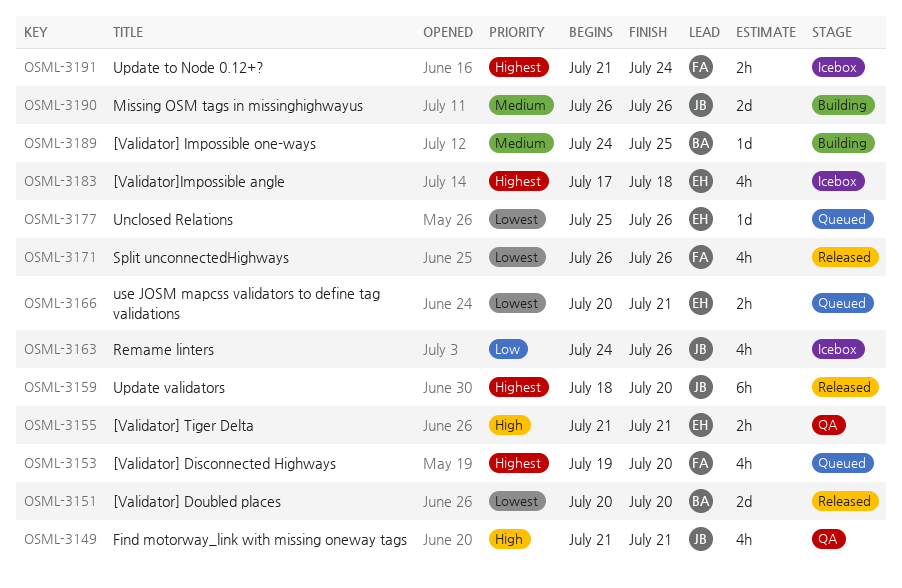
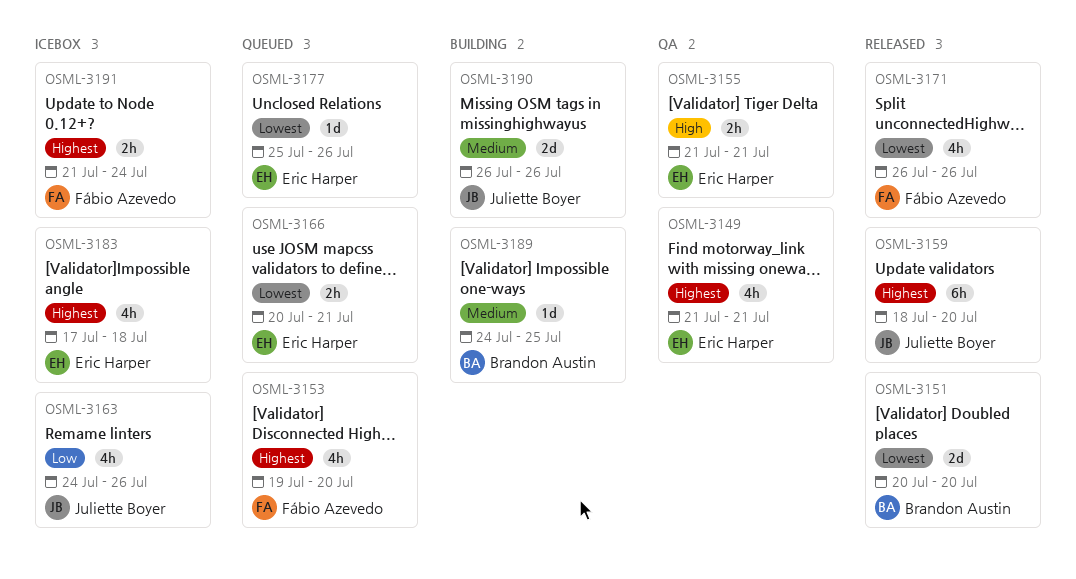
OSML-3149, owner: Juliette Boyer -> Eric Harper
OSML-3149, priority: High -> Highest

